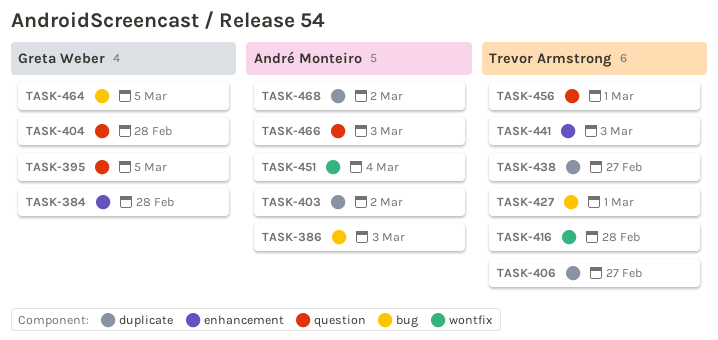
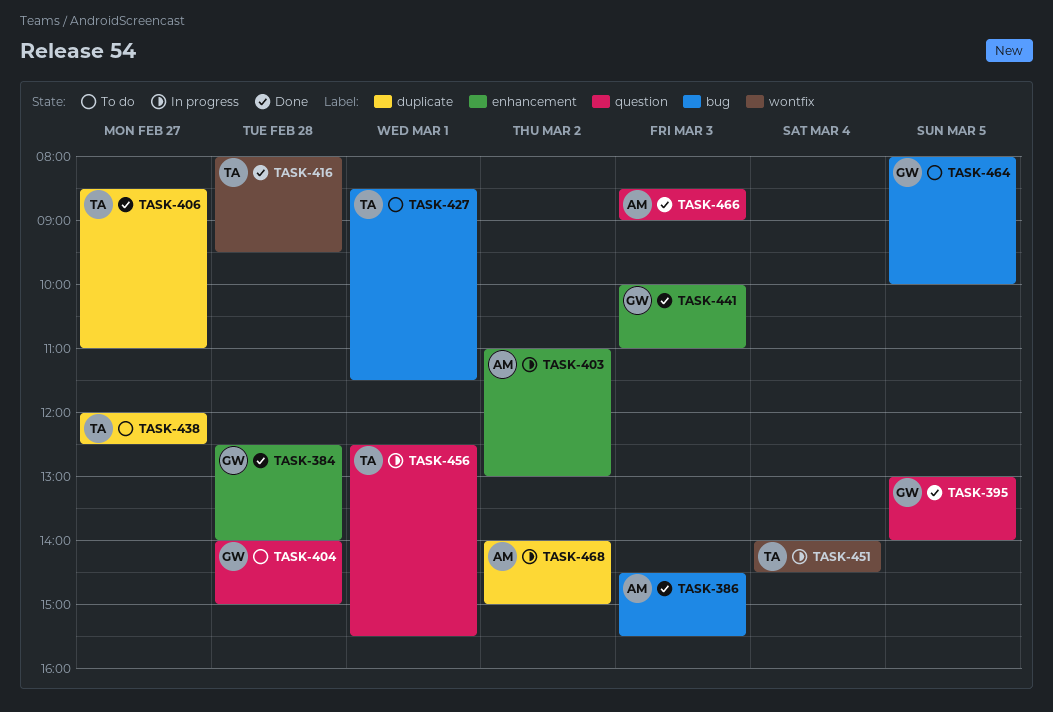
TASK-403, label: duplicate -> enhancement
TASK-441, owner: Trevor Armstrong -> Greta Weber
TASK-451, owner: André Monteiro -> Trevor Armstrong

